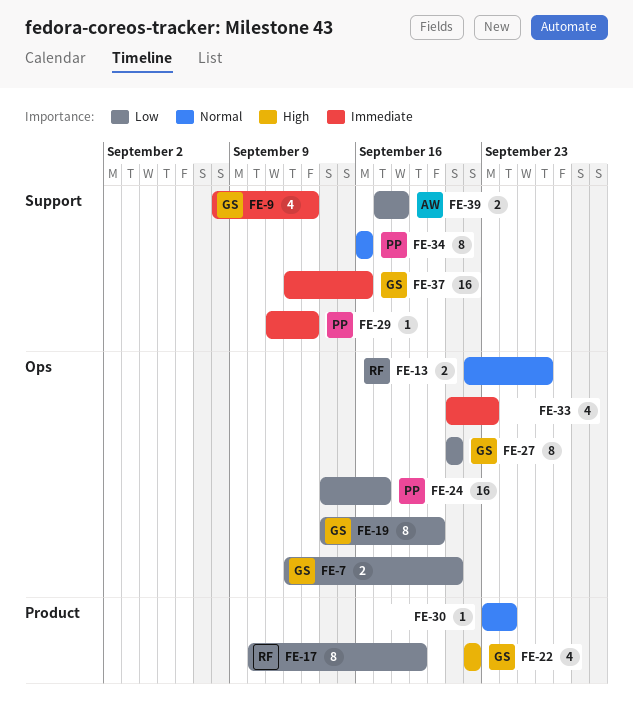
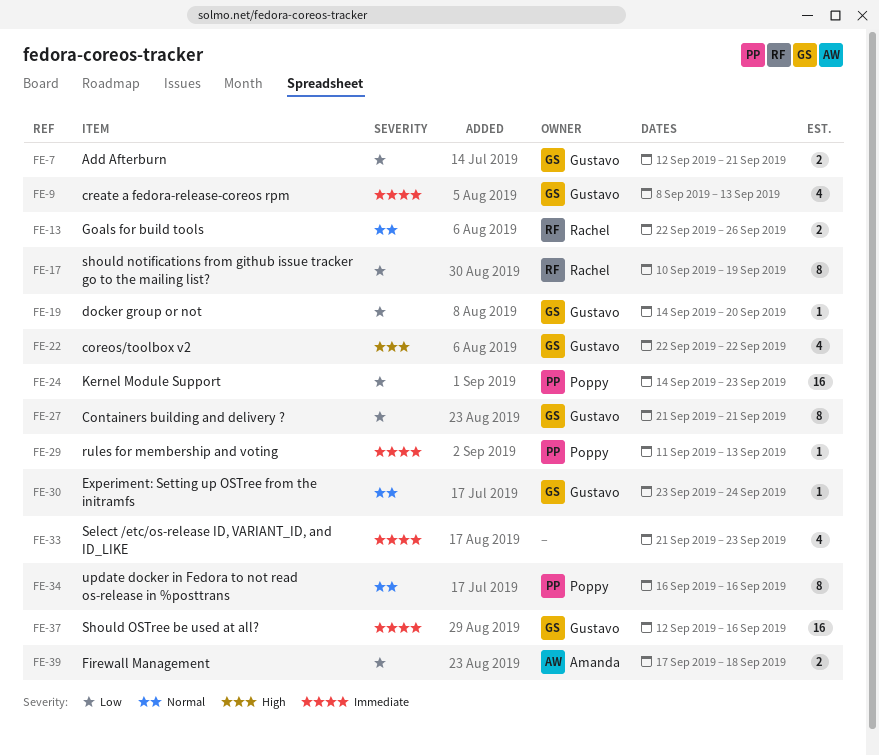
FE-19, estimate: 8 -> 1
FE-24, due: Sep 17 -> Sep 23
FE-30, owner: none -> Gustavo

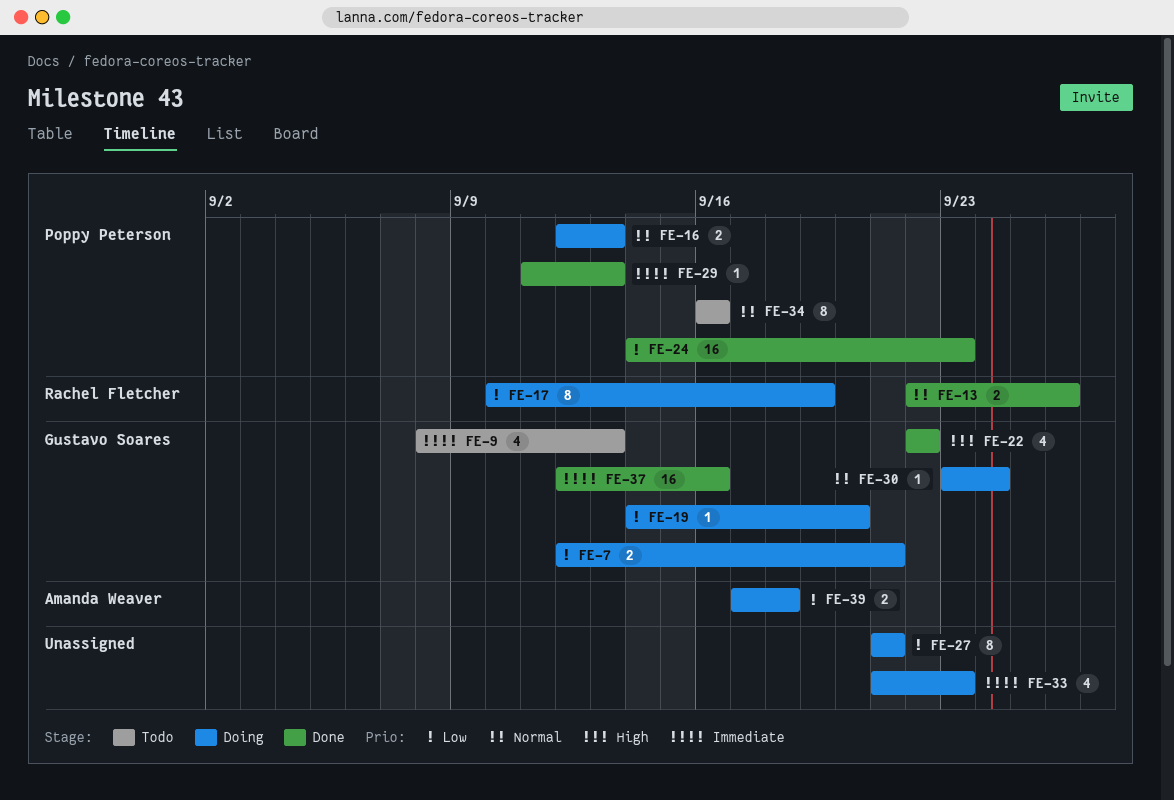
FE-16: none -> present
FE-27, owner: Gustavo Soares -> none

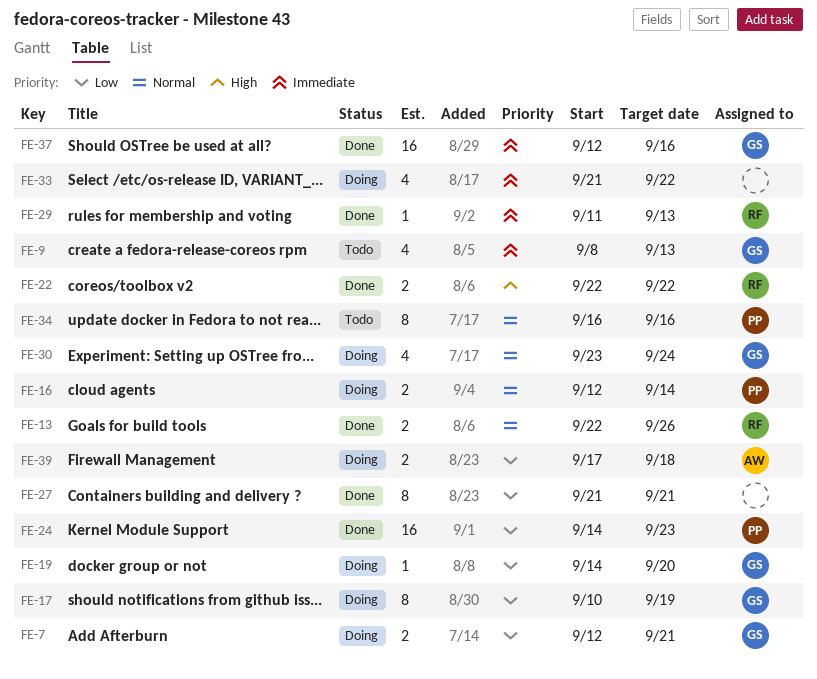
FE-16, due: Sep 13 -> Sep 14
FE-17, owner: Rachel Fletcher -> Gustavo Soares
FE-22, owner: Gustavo Soares -> Rachel Fletcher
FE-22, estimate: 4 -> 2
FE-27, status: Doing -> Done
FE-29, owner: Poppy Peterson -> Rachel Fletcher
FE-30, estimate: 1 -> 4
FE-33, due: Sep 23 -> Sep 22

